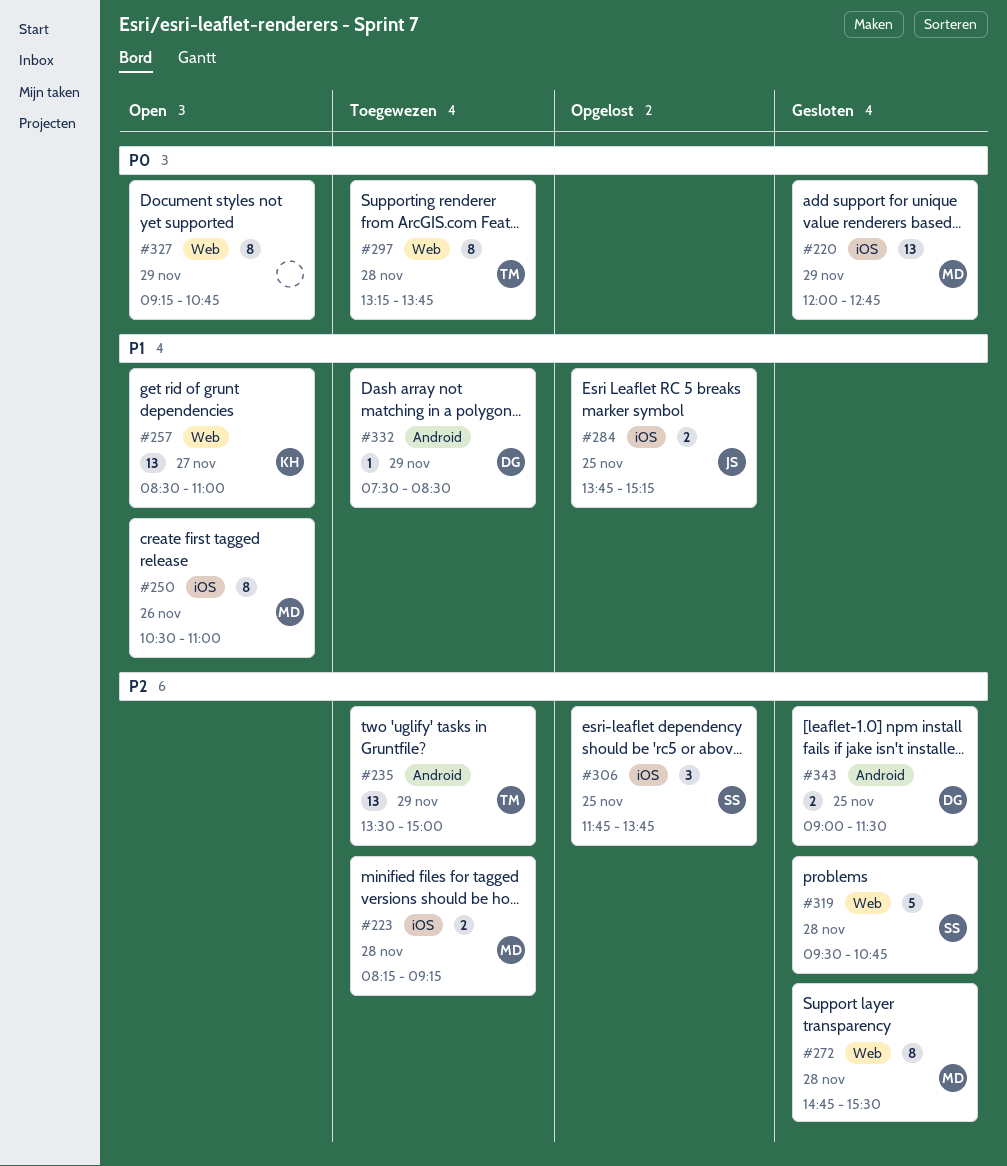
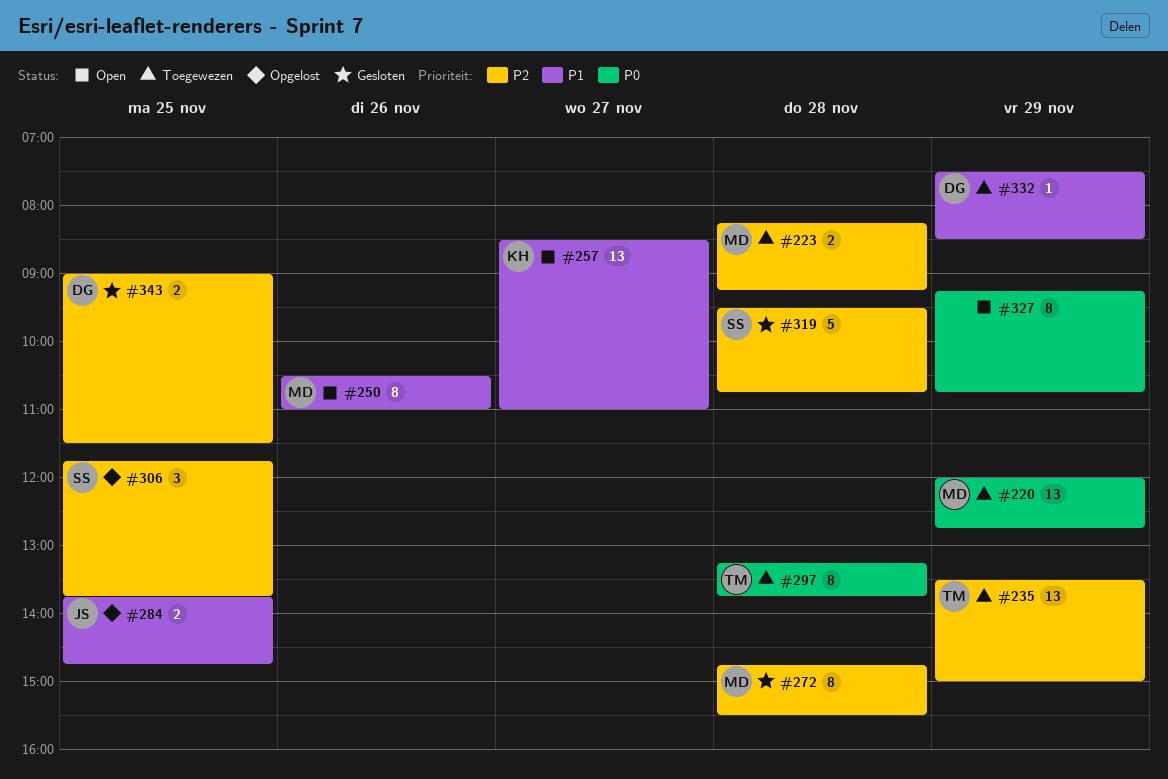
#220, status: Gesloten -> Toegewezen
#284, ends: 15:15 -> 14:45

